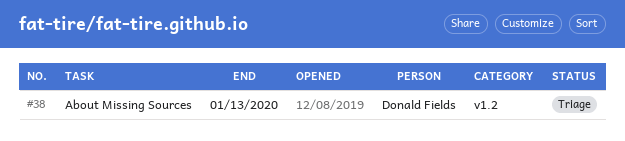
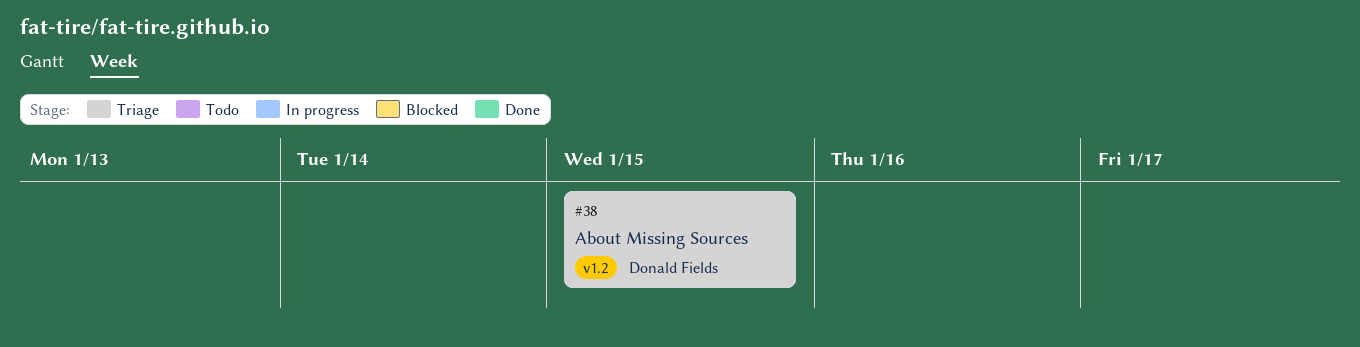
#38, due: Jan 13 -> Jan 15

